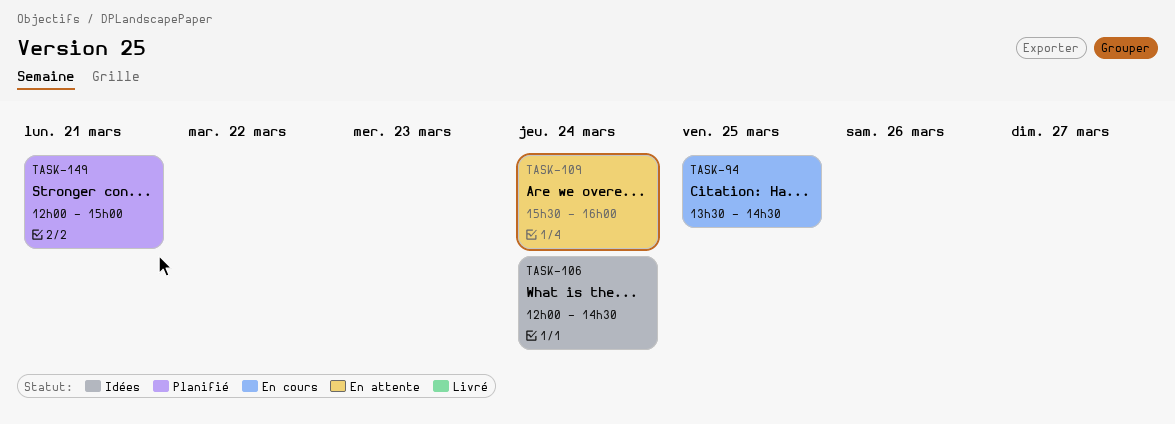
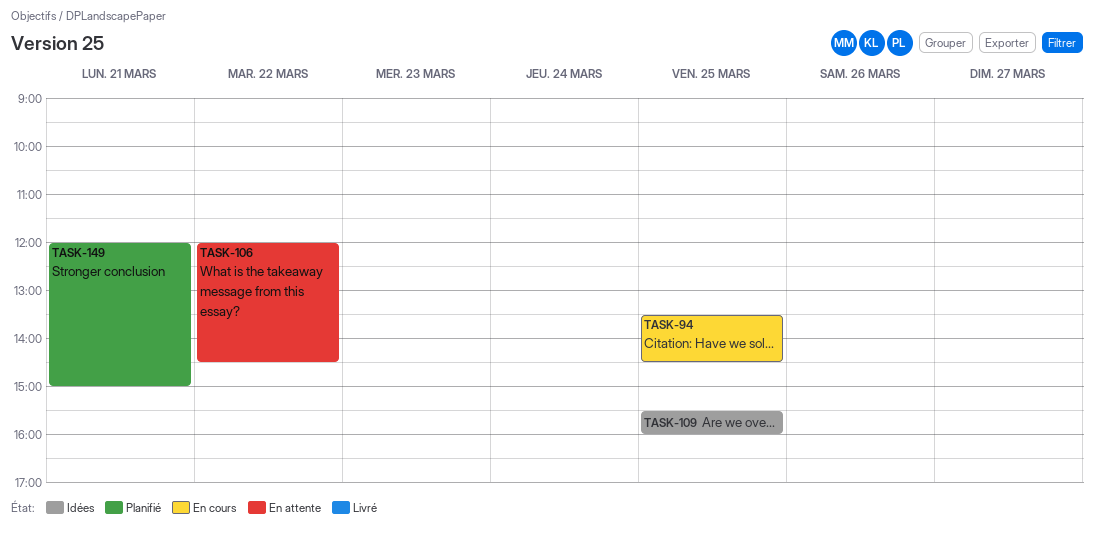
TASK-106, status: Idées -> En attente
TASK-106, day: Mar 24 -> Mar 22
TASK-109, status: En attente -> Idées
TASK-109, day: Mar 24 -> Mar 25

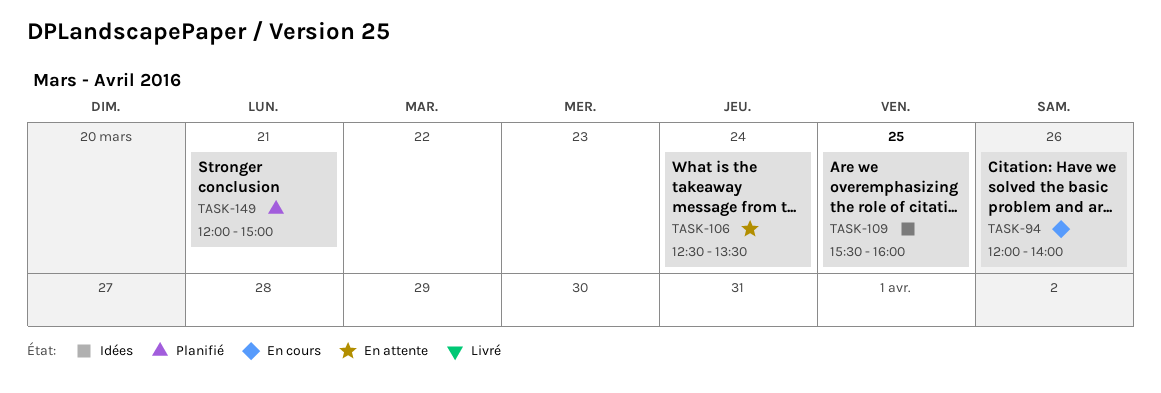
TASK-94, day: Mar 25 -> Mar 26
TASK-94, begins: 13:30 -> 12:00
TASK-94, ends: 14:30 -> 14:00
TASK-106, day: Mar 22 -> Mar 24
TASK-106, begins: 12:00 -> 12:30
TASK-106, ends: 14:30 -> 13:30

